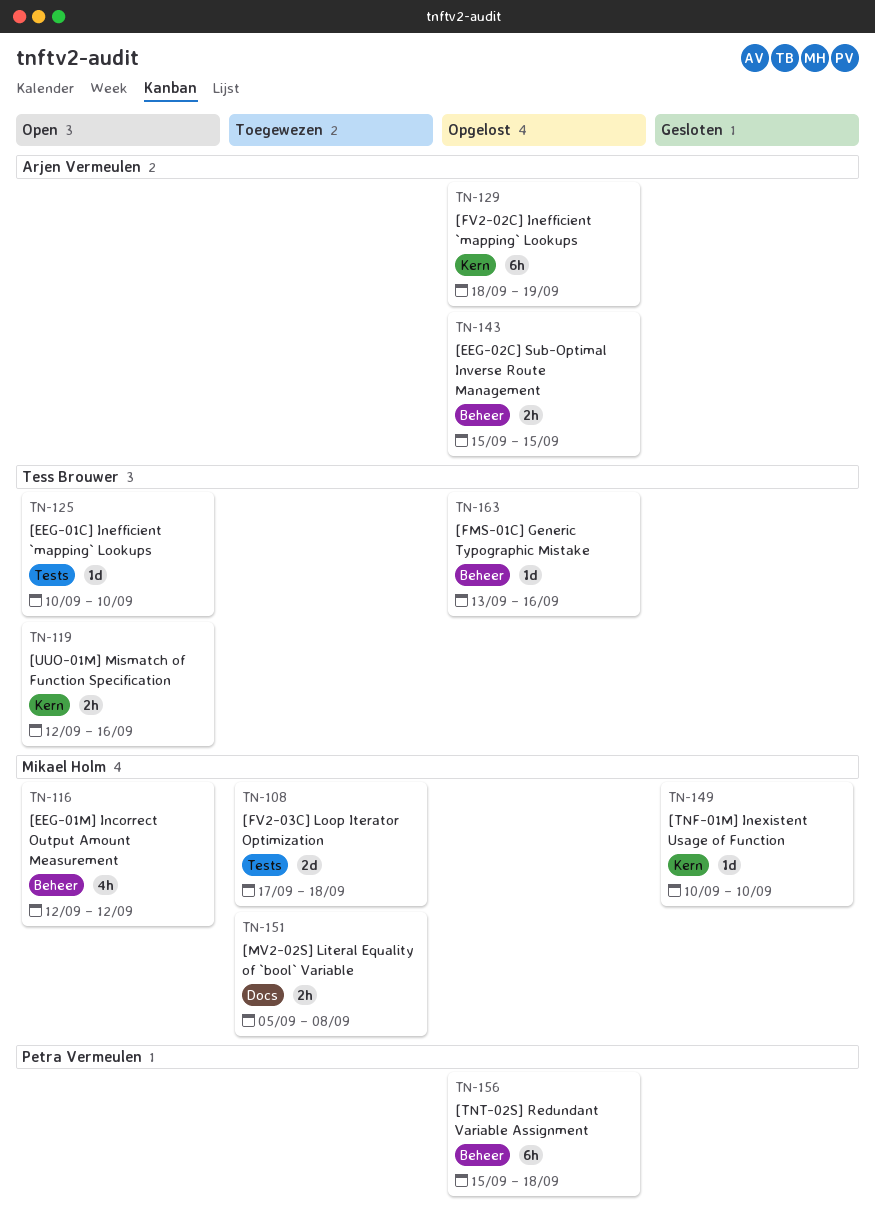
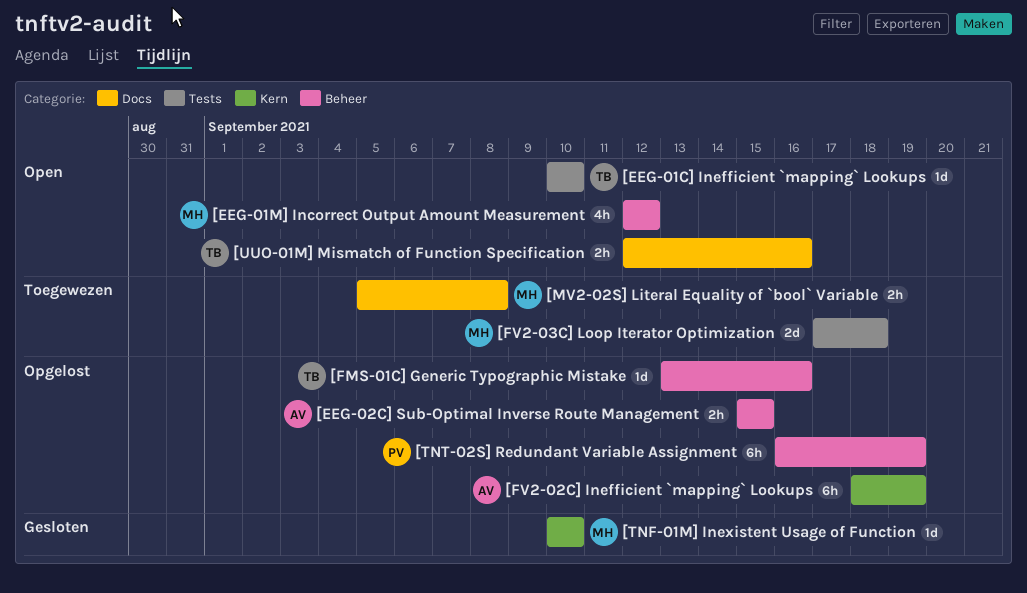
[TNT-02S] Redundant Variable Assignment, start: Sep 15 -> Sep 16
[TNT-02S] Redundant Variable Assignment, due: Sep 18 -> Sep 19
[UUO-01M] Mismatch of Function Specification, label: Kern -> Docs

